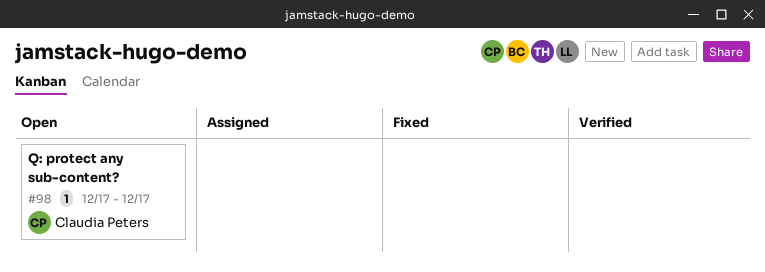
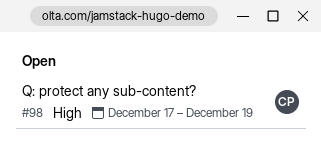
#98, due: Dec 17 -> Dec 19

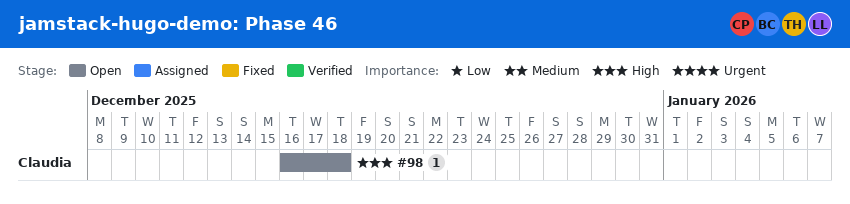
#98, start: Dec 17 -> Dec 16
#98, due: Dec 19 -> Dec 18

